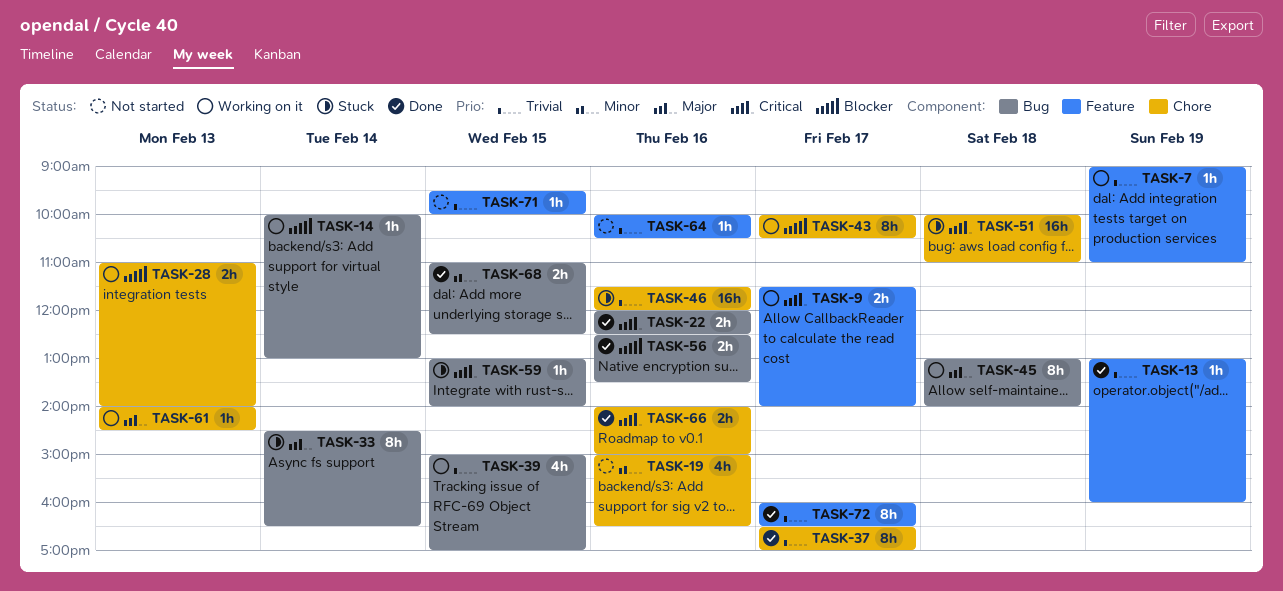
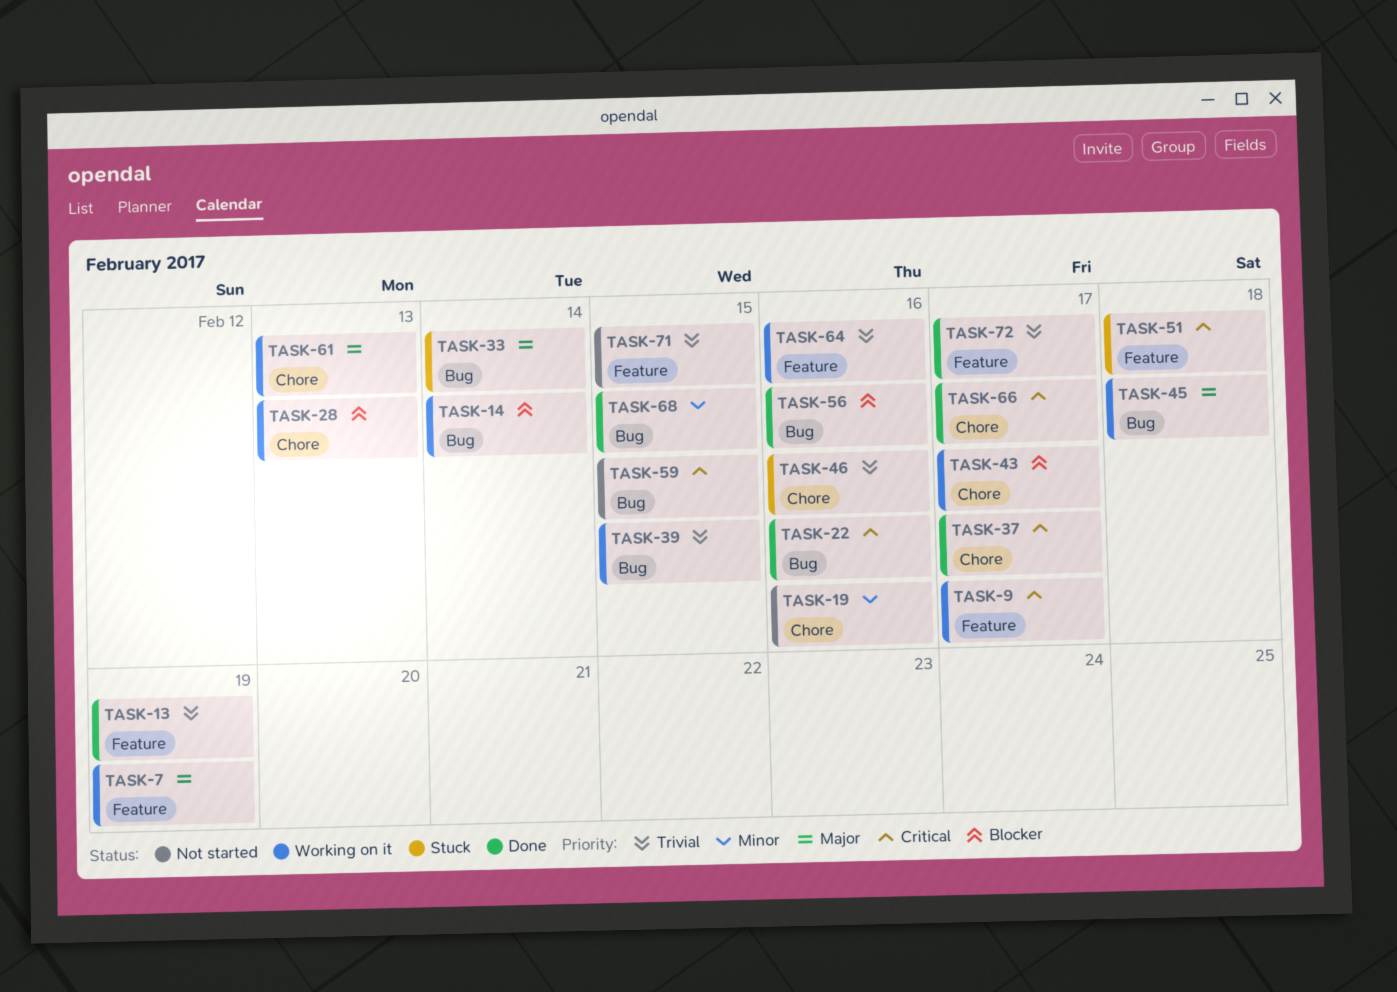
TASK-7, priority: Trivial -> Major
TASK-37, priority: Trivial -> Critical
TASK-51, label: Chore -> Feature
TASK-59, status: Stuck -> Not started
TASK-64, status: Not started -> Working on it
TASK-66, day: Feb 16 -> Feb 17

